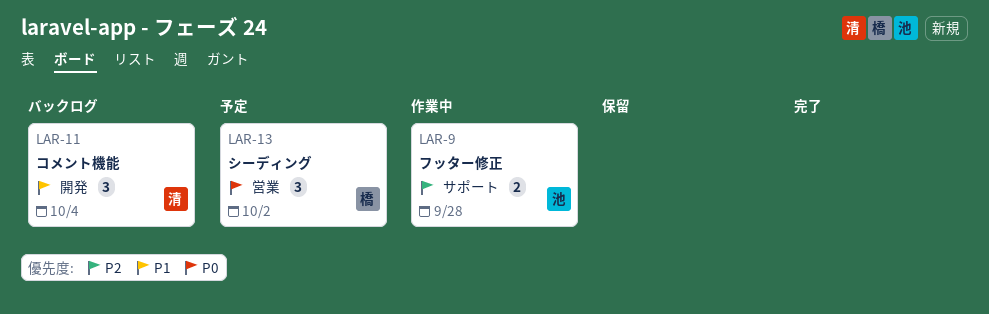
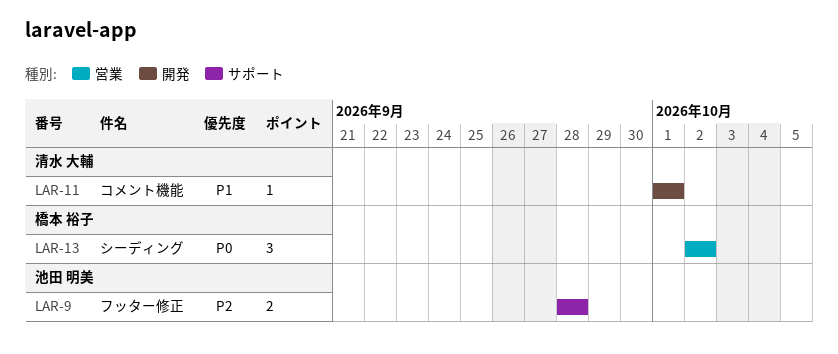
LAR-11, estimate: 3 -> 1
LAR-11, due: Oct 4 -> Oct 1

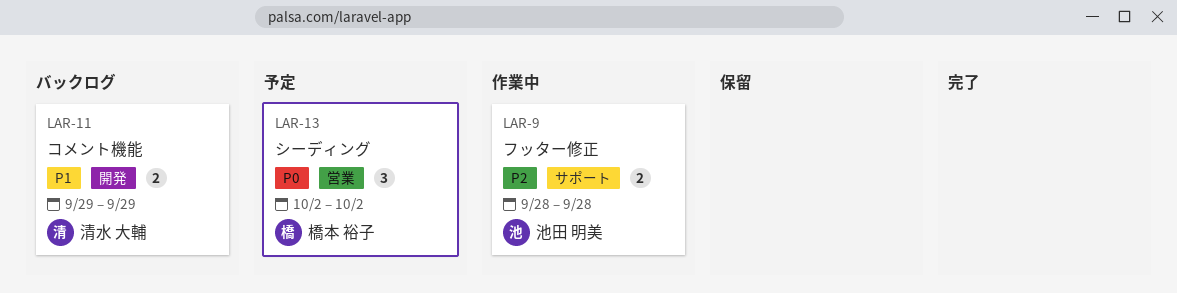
LAR-11, estimate: 1 -> 2
LAR-11, start: Oct 1 -> Sep 29
LAR-11, due: Oct 1 -> Sep 29

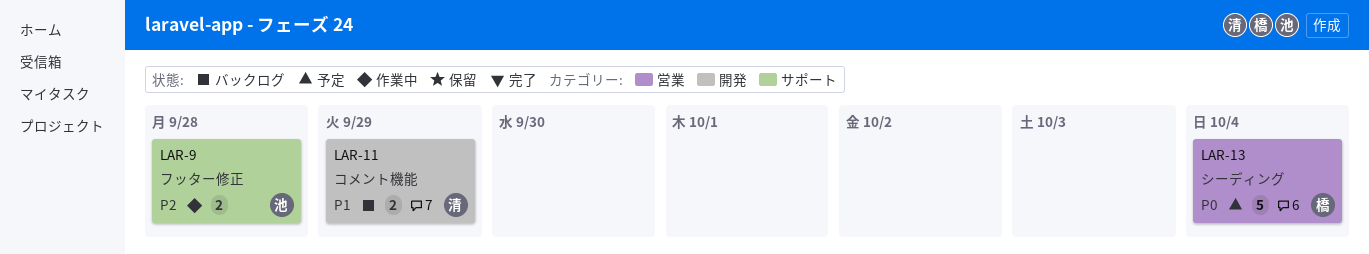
LAR-13, estimate: 3 -> 5
LAR-13, due: Oct 2 -> Oct 4

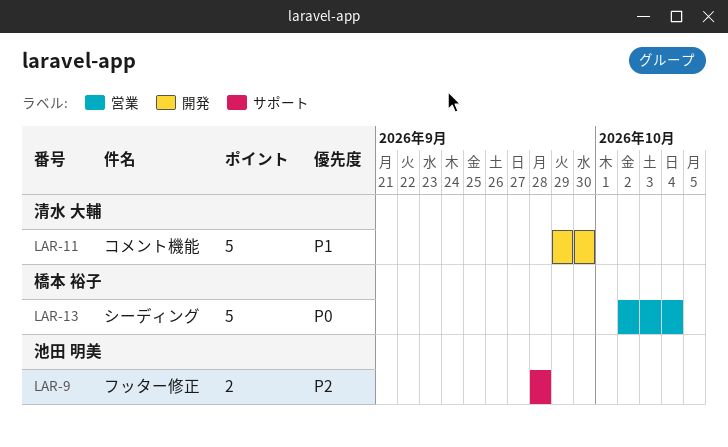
LAR-11, estimate: 2 -> 5
LAR-11, due: Sep 29 -> Sep 30

